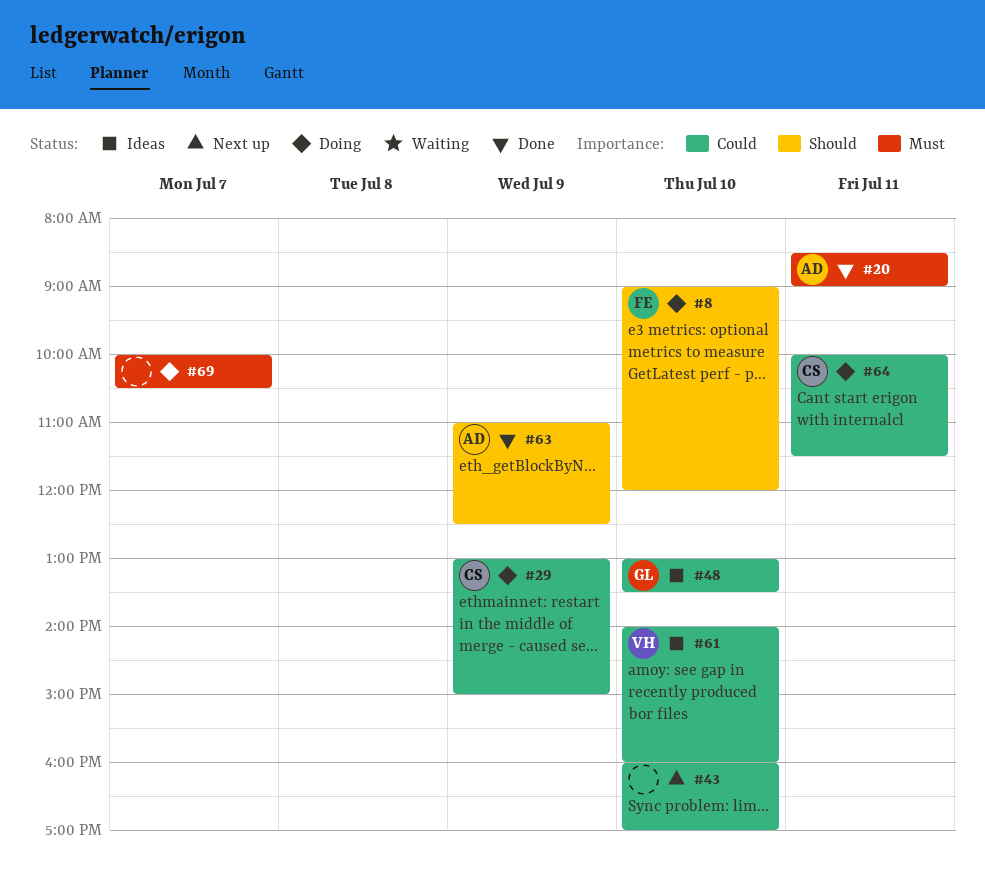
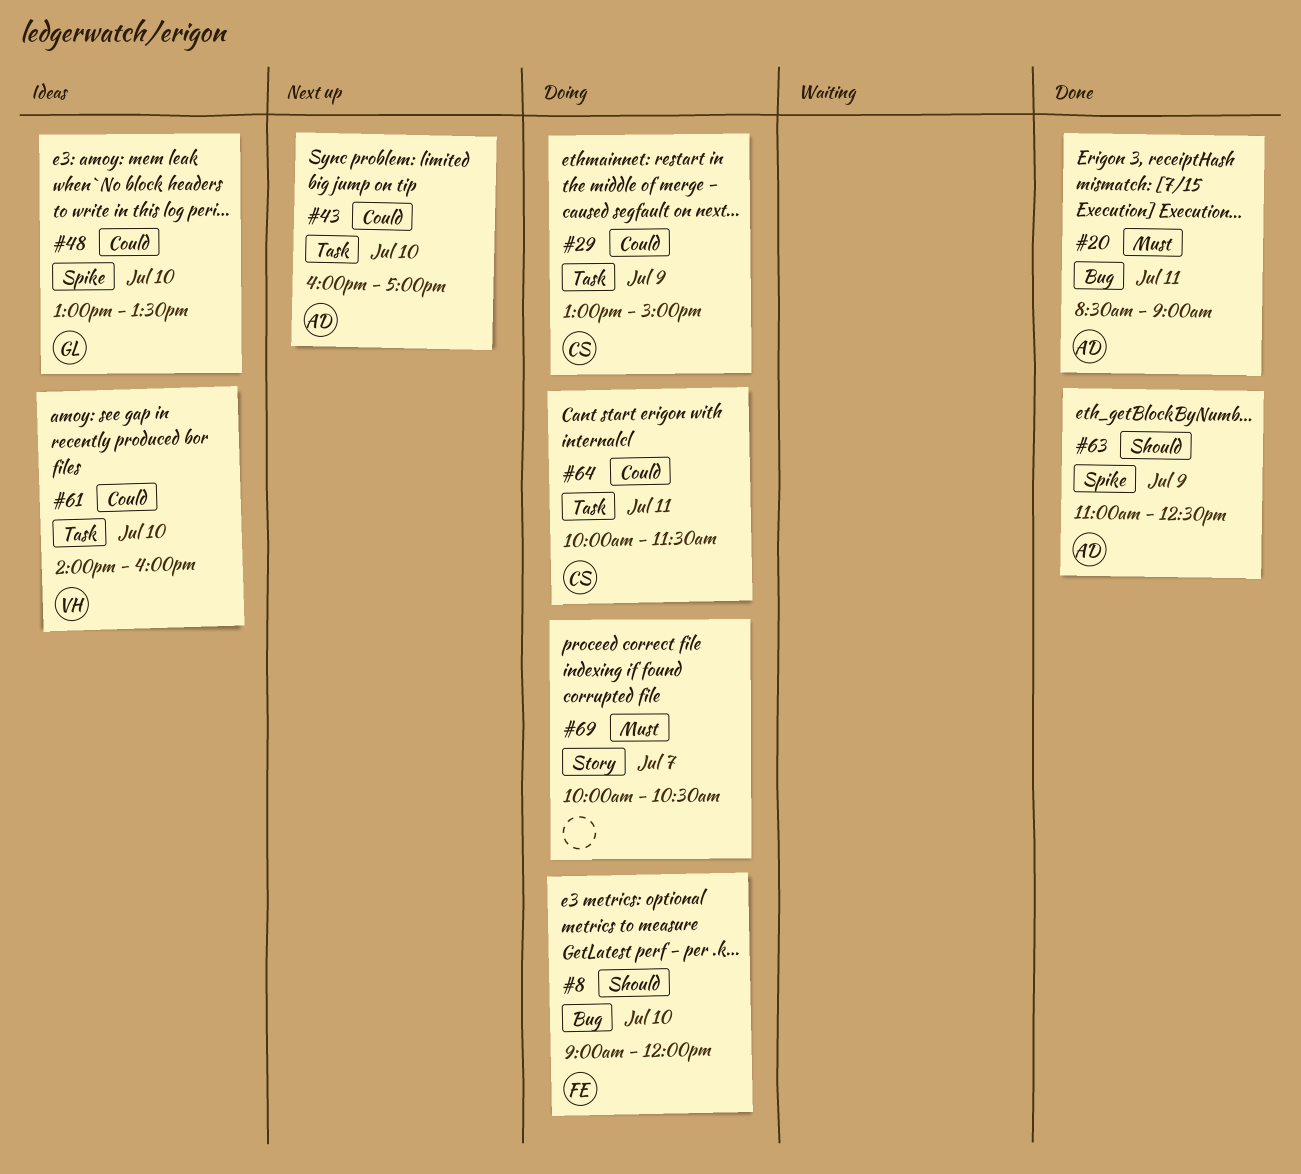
#43, owner: none -> AD

